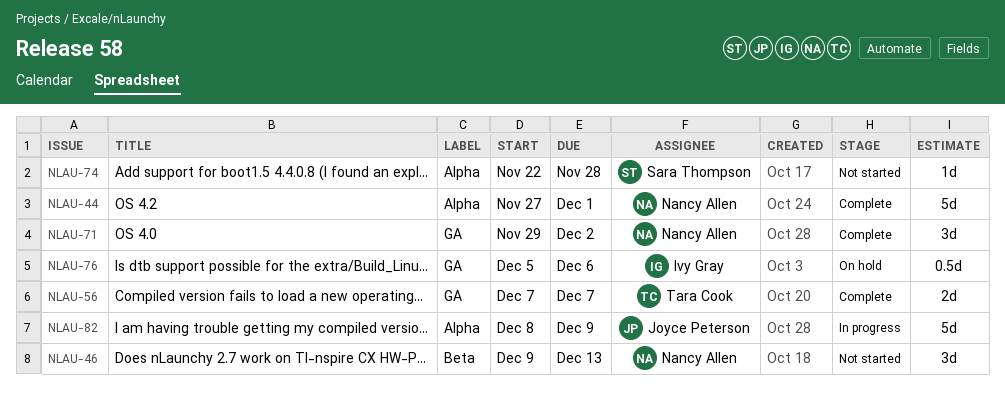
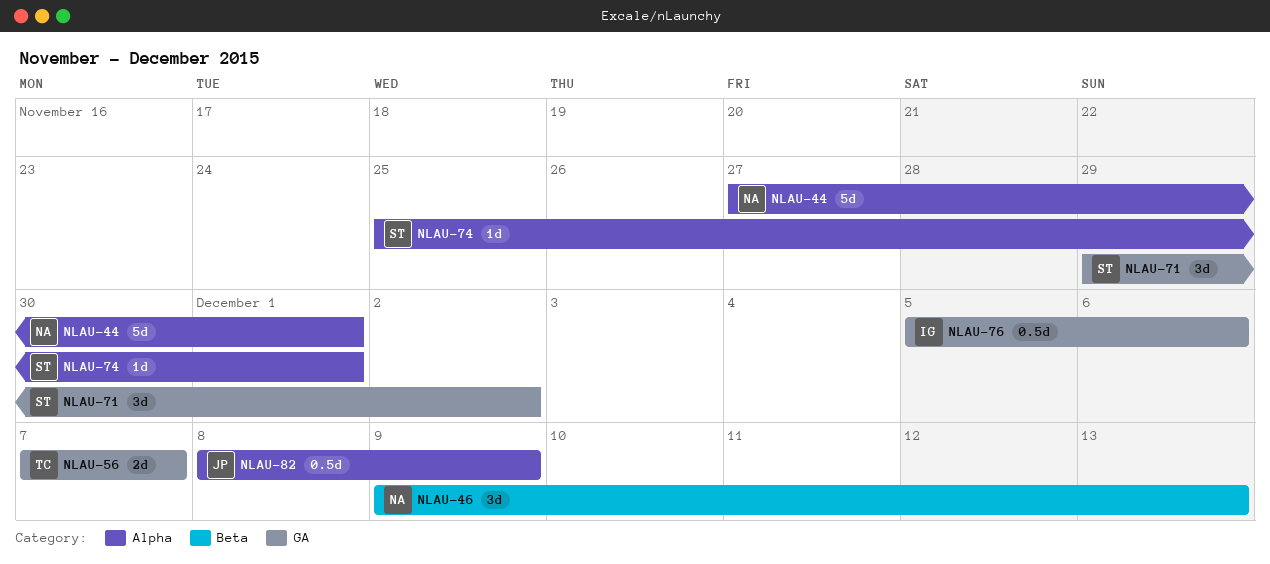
NLAU-71, owner: Nancy Allen -> Sara Thompson
NLAU-74, start: Nov 22 -> Nov 25
NLAU-74, due: Nov 28 -> Dec 1
NLAU-82, estimate: 5d -> 0.5d

